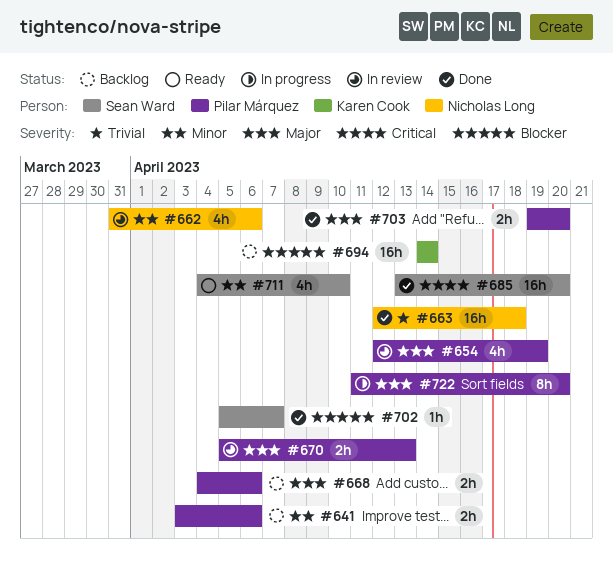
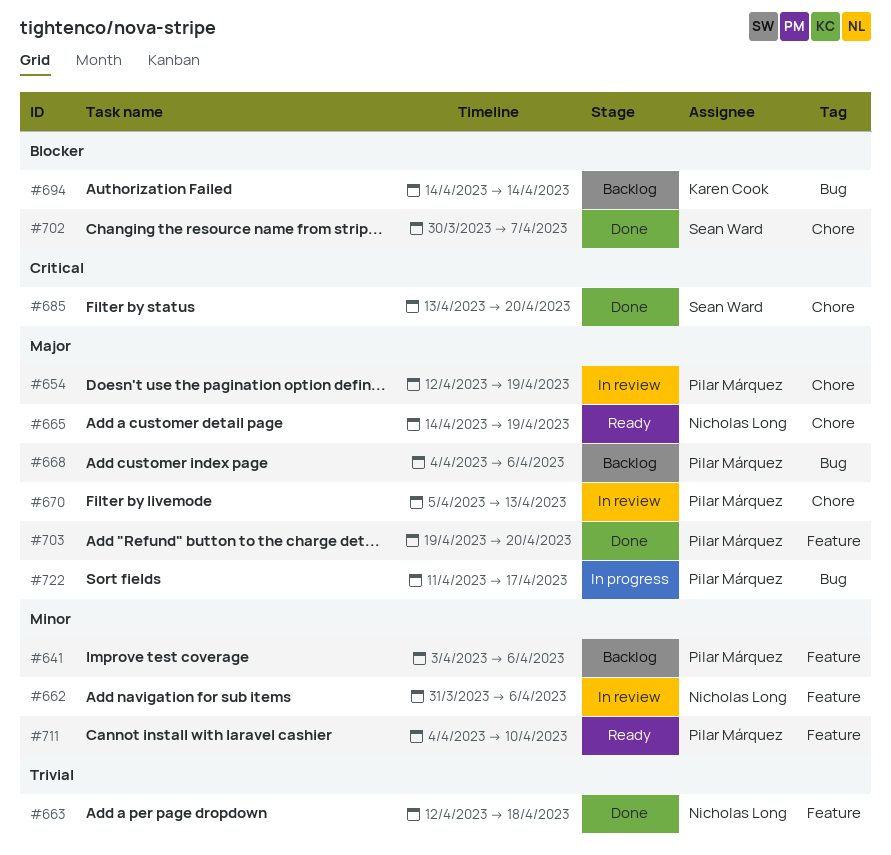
#665: none -> present
#702, start: Apr 5 -> Mar 30
#711, owner: Sean Ward -> Pilar Márquez
#722, due: Apr 20 -> Apr 17

